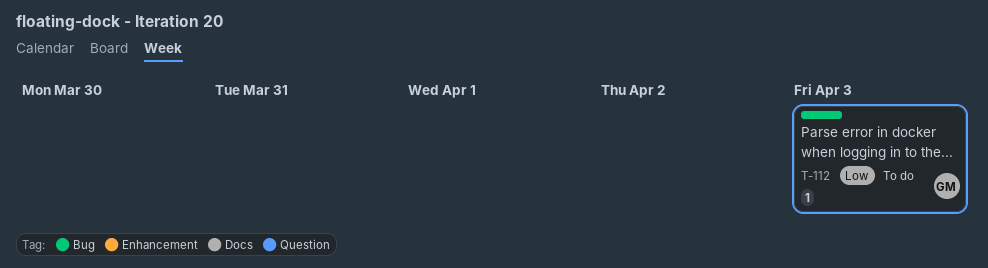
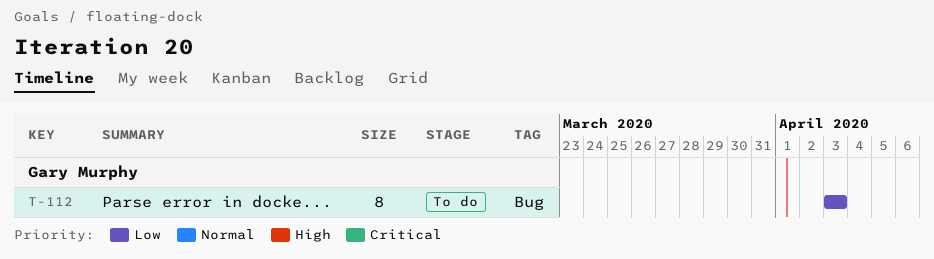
T-112, estimate: 1 -> 8

